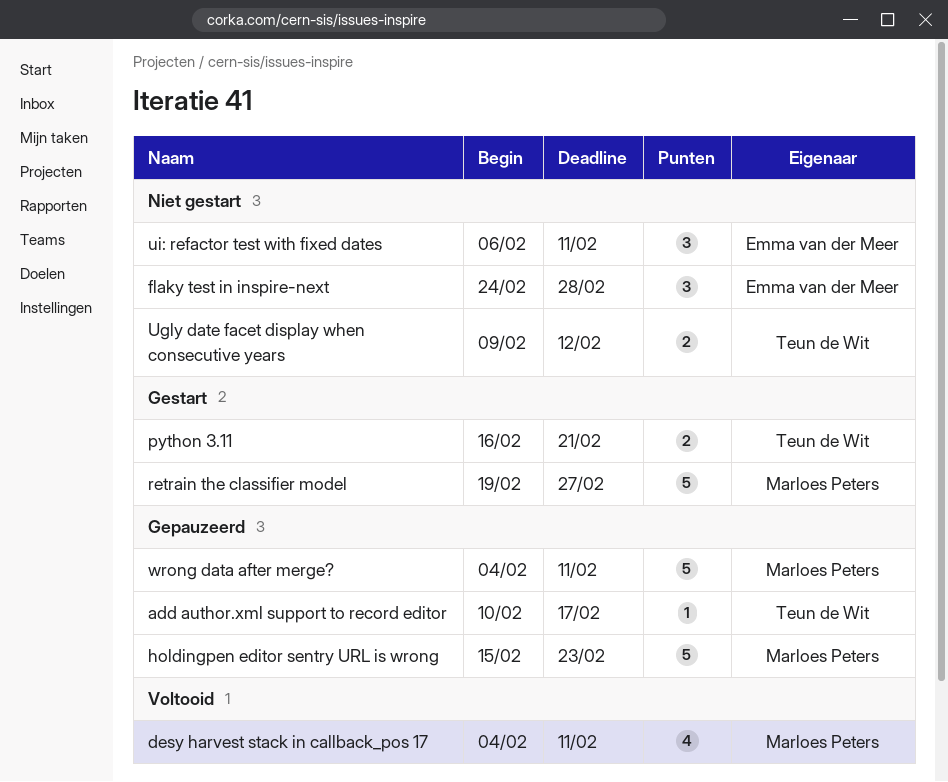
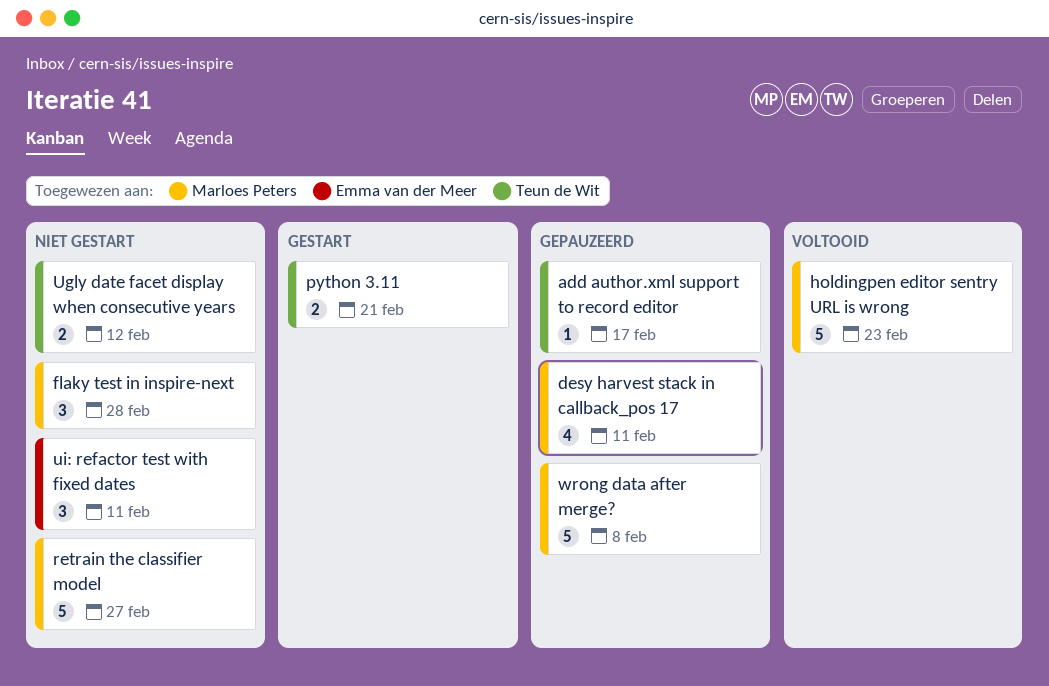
desy harvest stack in callback_pos 17, status: Voltooid -> Gepauzeerd
flaky test in inspire-next, owner: Emma van der Meer -> Marloes Peters
holdingpen editor sentry URL is wrong, status: Gepauzeerd -> Voltooid
retrain the classifier model, status: Gestart -> Niet gestart
wrong data after merge?, due: Feb 11 -> Feb 8

